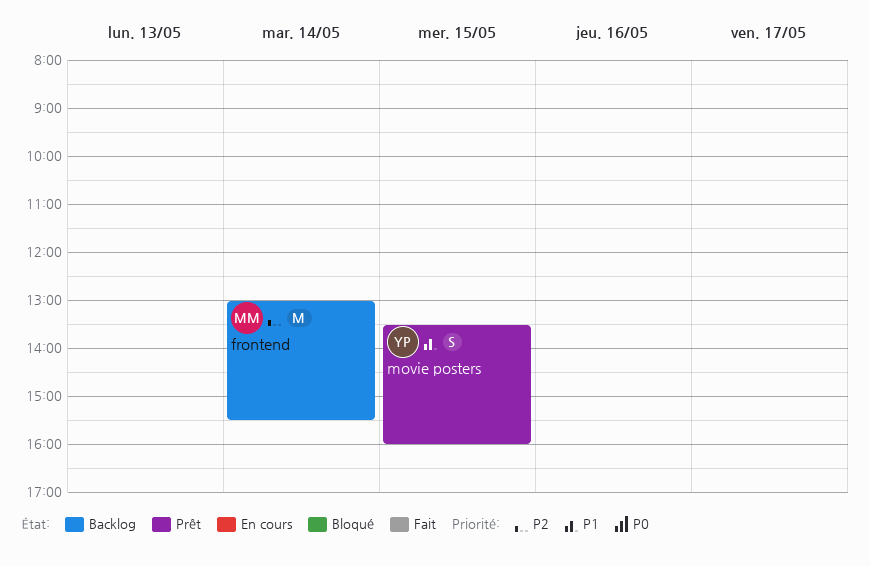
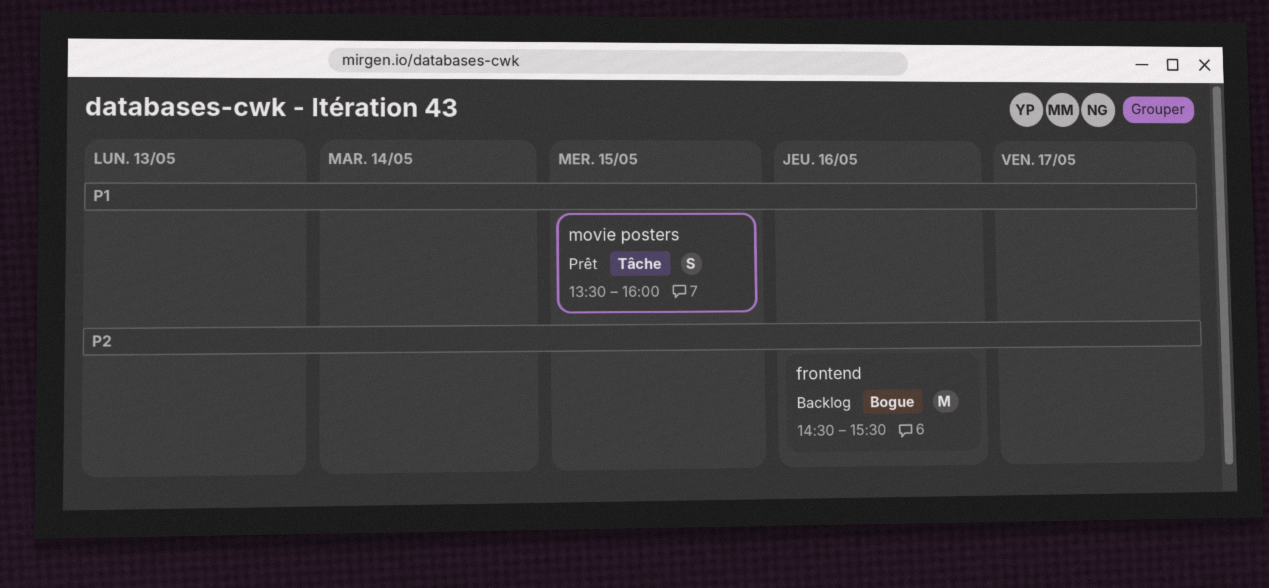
frontend, day: May 14 -> May 16
frontend, begins: 13:00 -> 14:30

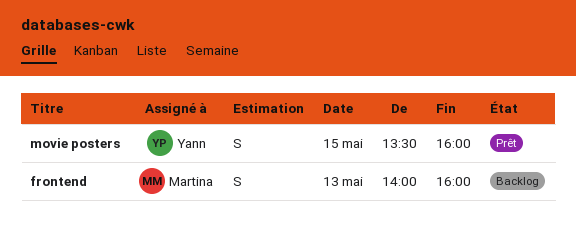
frontend, estimate: M -> S
frontend, day: May 16 -> May 13
frontend, begins: 14:30 -> 14:00
frontend, ends: 15:30 -> 16:00

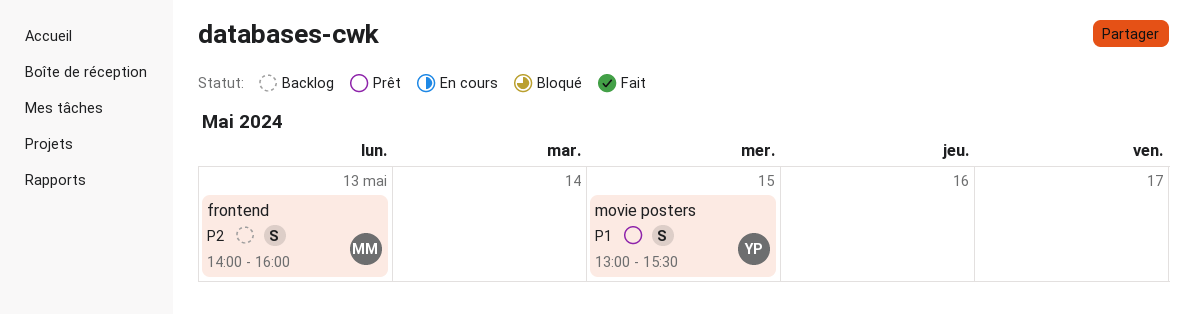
movie posters, begins: 13:30 -> 13:00
movie posters, ends: 16:00 -> 15:30

